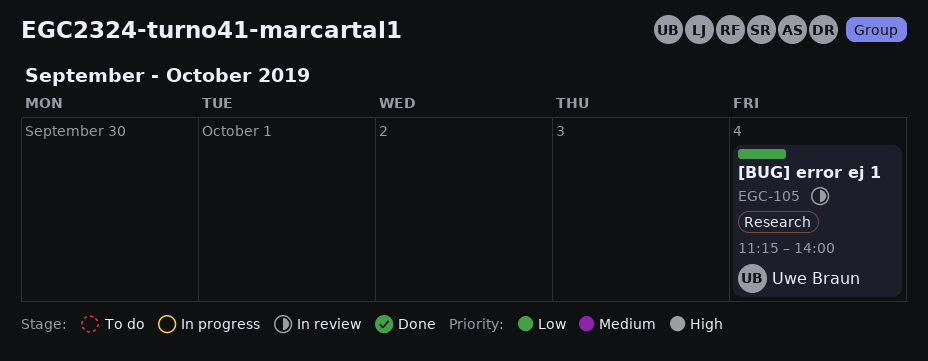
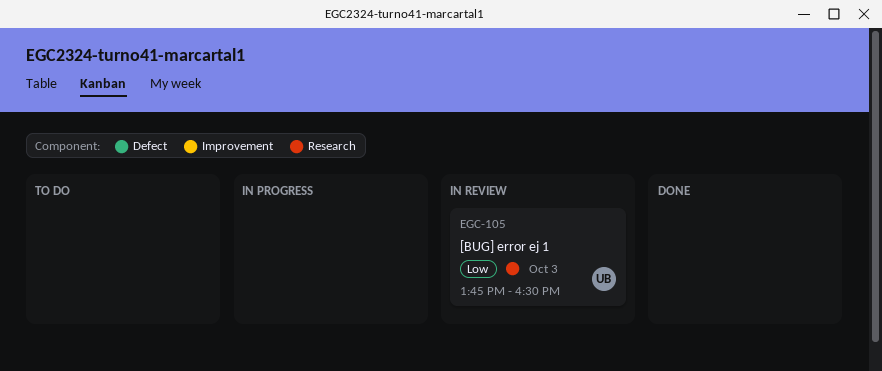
EGC-105, day: Oct 4 -> Oct 3
EGC-105, begins: 11:15 -> 13:45
EGC-105, ends: 14:00 -> 16:30

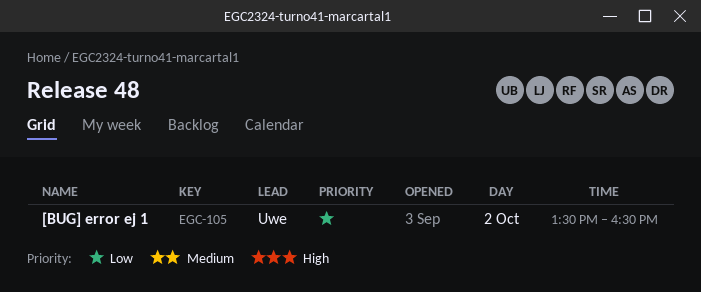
EGC-105, day: Oct 3 -> Oct 2
EGC-105, begins: 13:45 -> 13:30

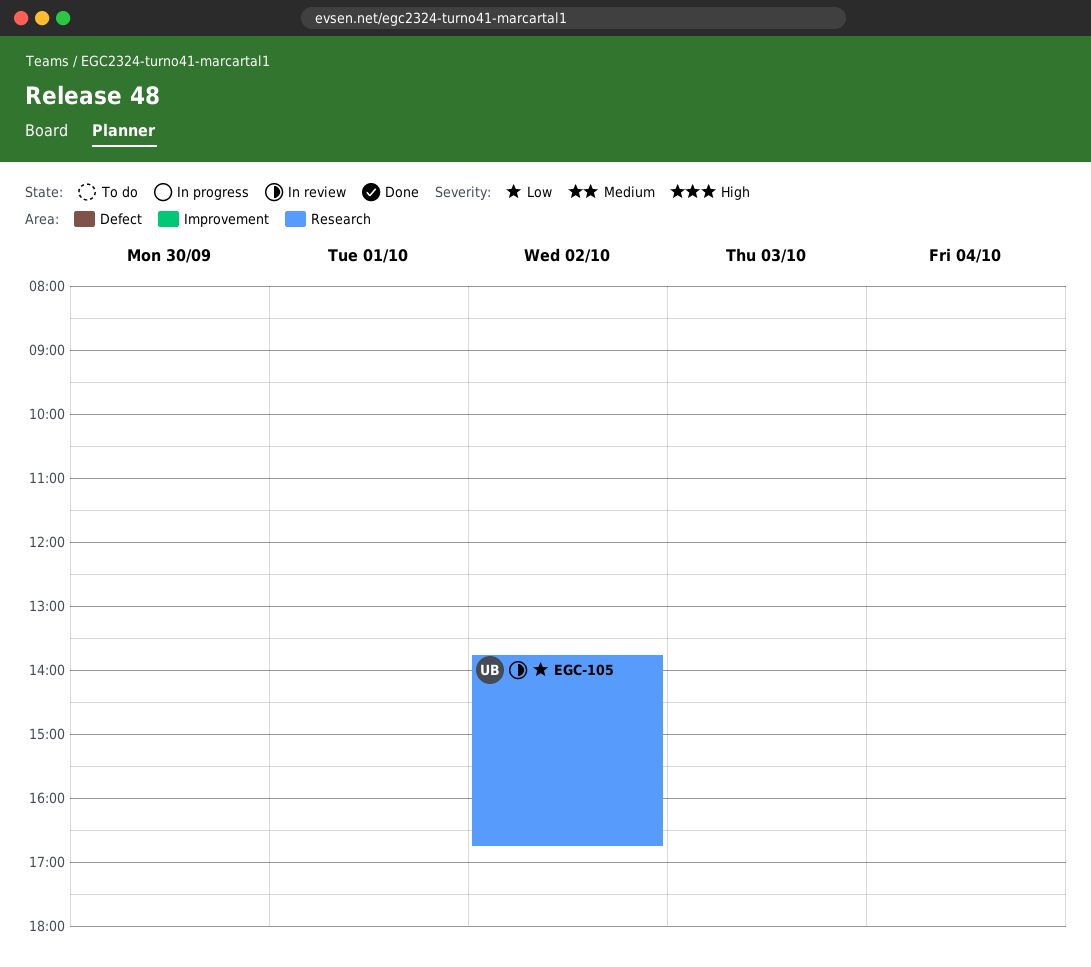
EGC-105, begins: 13:30 -> 13:45
EGC-105, ends: 16:30 -> 16:45

